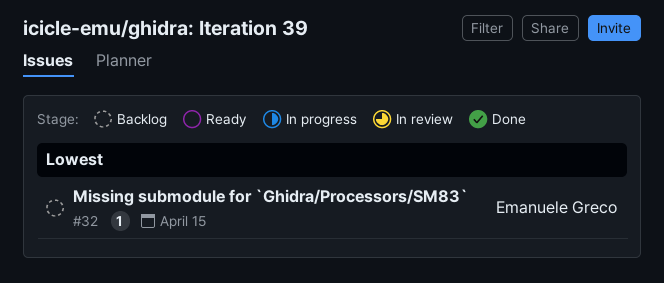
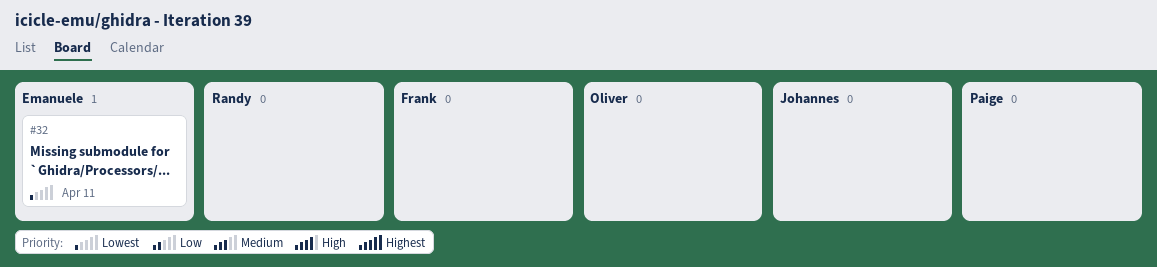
#32, due: Apr 15 -> Apr 11

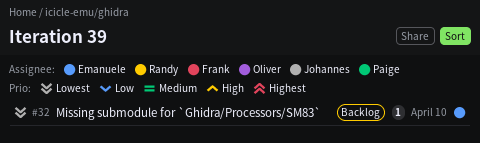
#32, due: Apr 11 -> Apr 10

